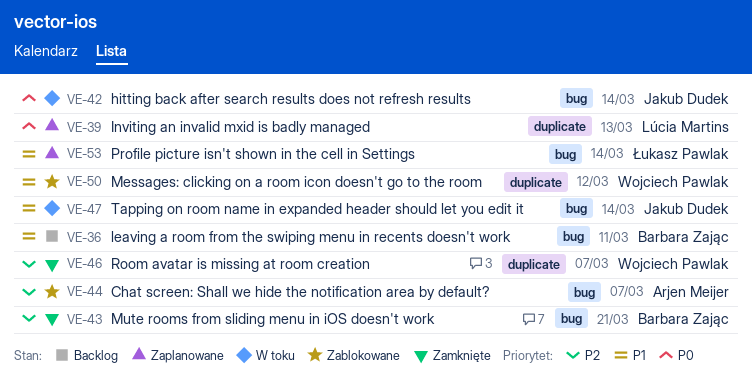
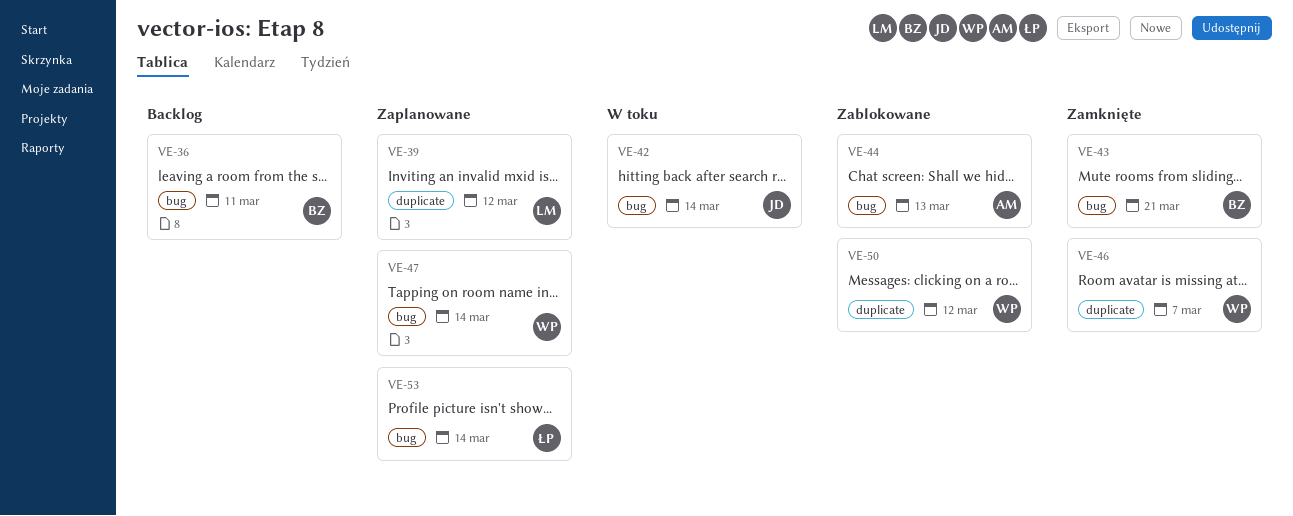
VE-39, due: Mar 13 -> Mar 12
VE-44, due: Mar 7 -> Mar 13
VE-47, status: W toku -> Zaplanowane
VE-47, owner: Jakub Dudek -> Wojciech Pawlak

